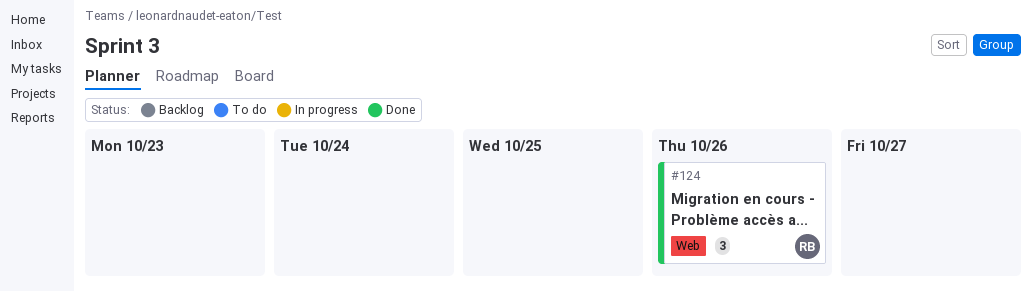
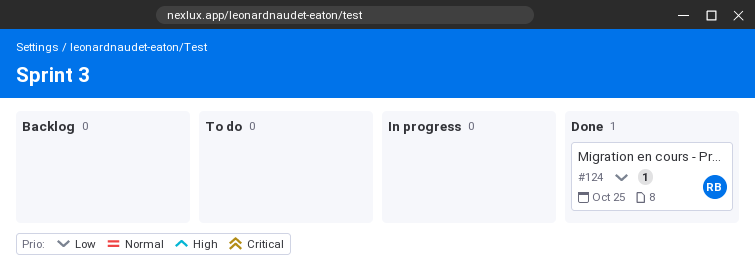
#124, estimate: 3 -> 1
#124, due: Oct 26 -> Oct 25

